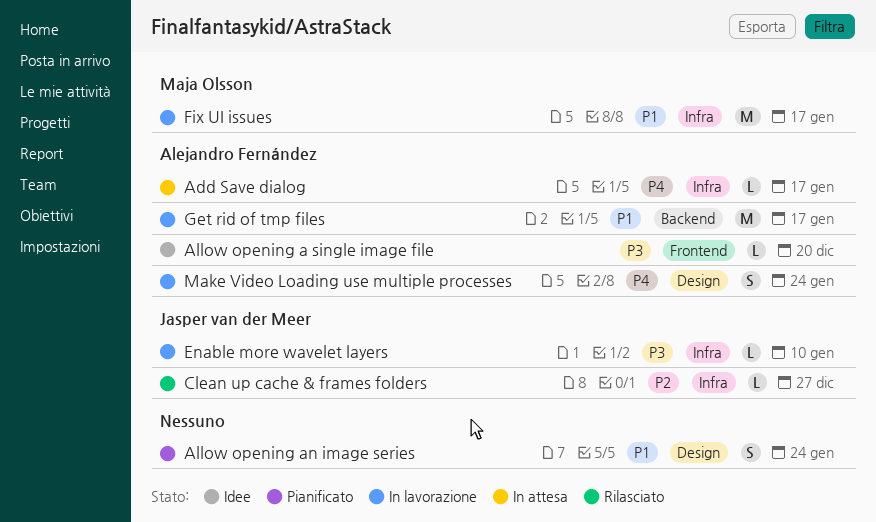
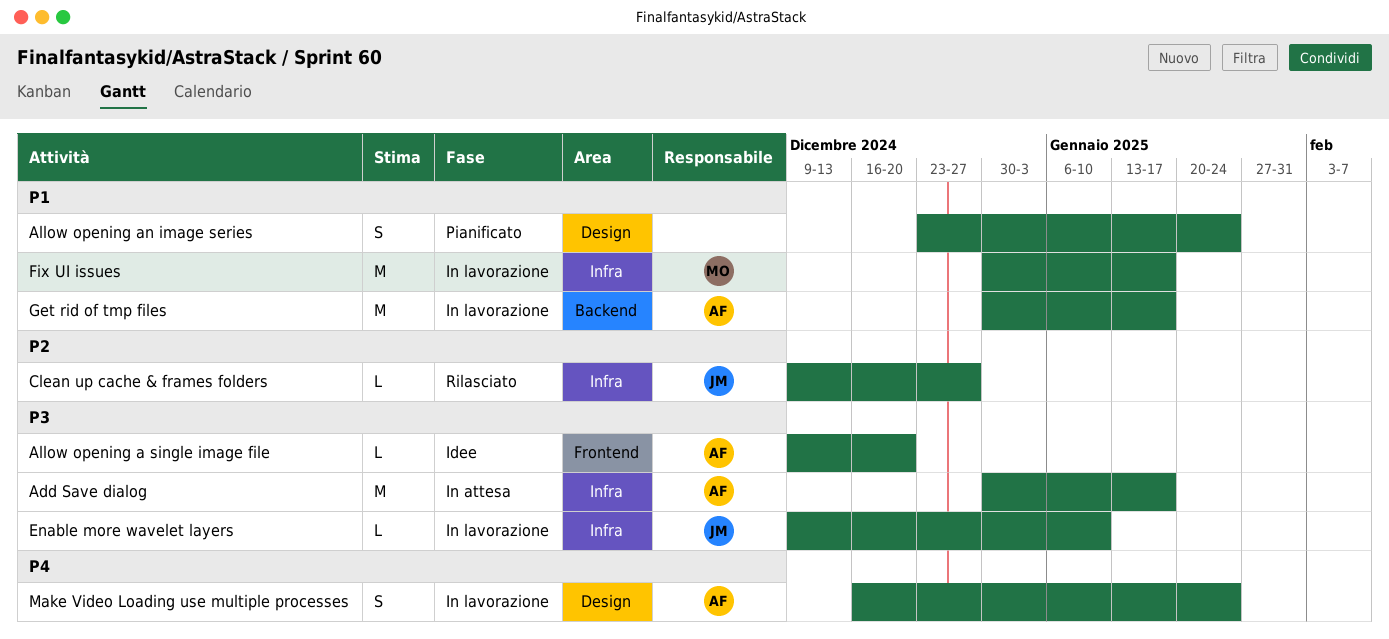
Add Save dialog, priority: P4 -> P3
Add Save dialog, estimate: L -> M

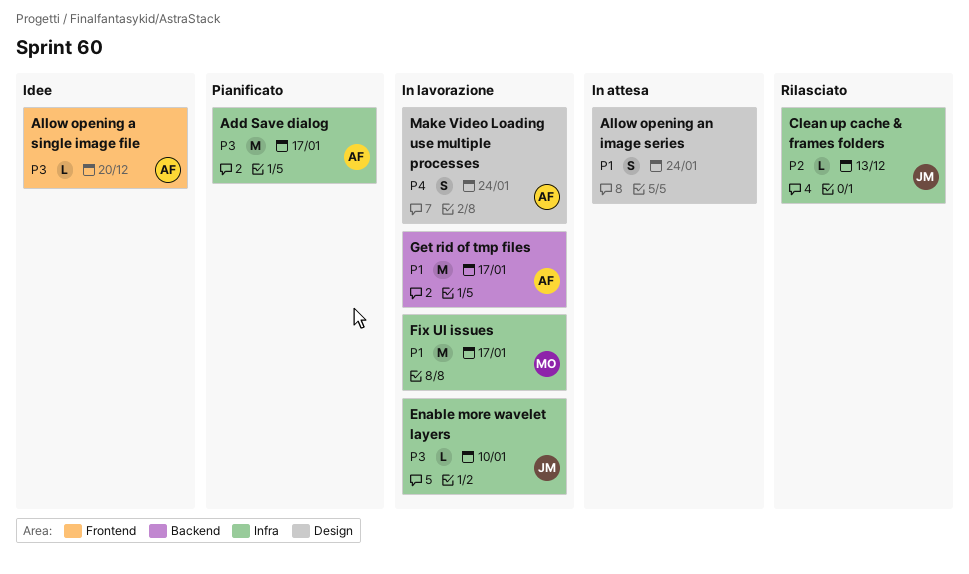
Add Save dialog, status: In attesa -> Pianificato
Allow opening an image series, status: Pianificato -> In attesa
Clean up cache & frames folders, due: Dec 27 -> Dec 13

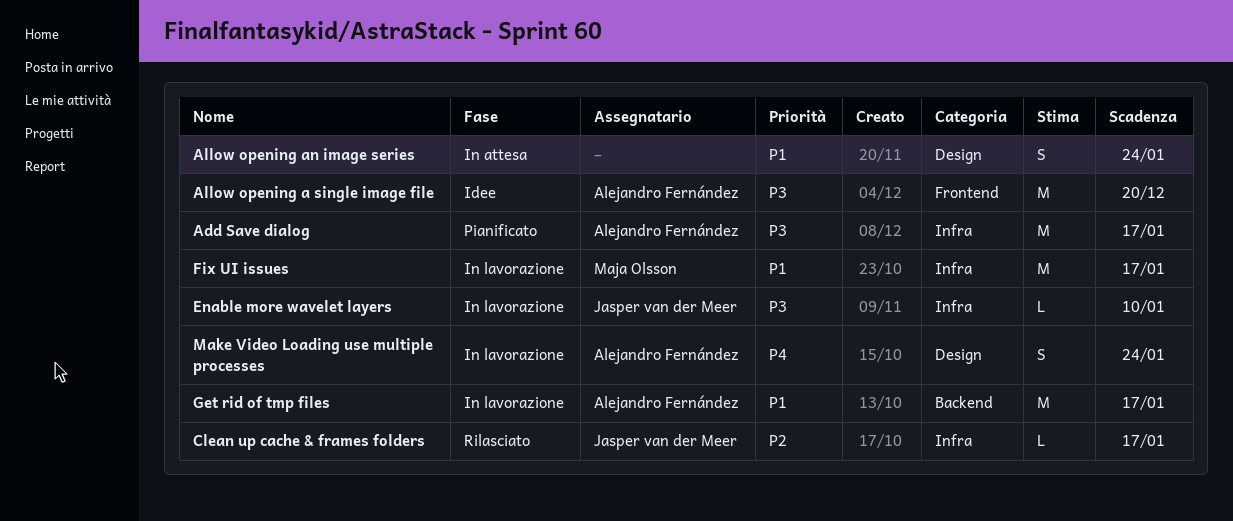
Allow opening a single image file, estimate: L -> M
Clean up cache & frames folders, due: Dec 13 -> Jan 17

